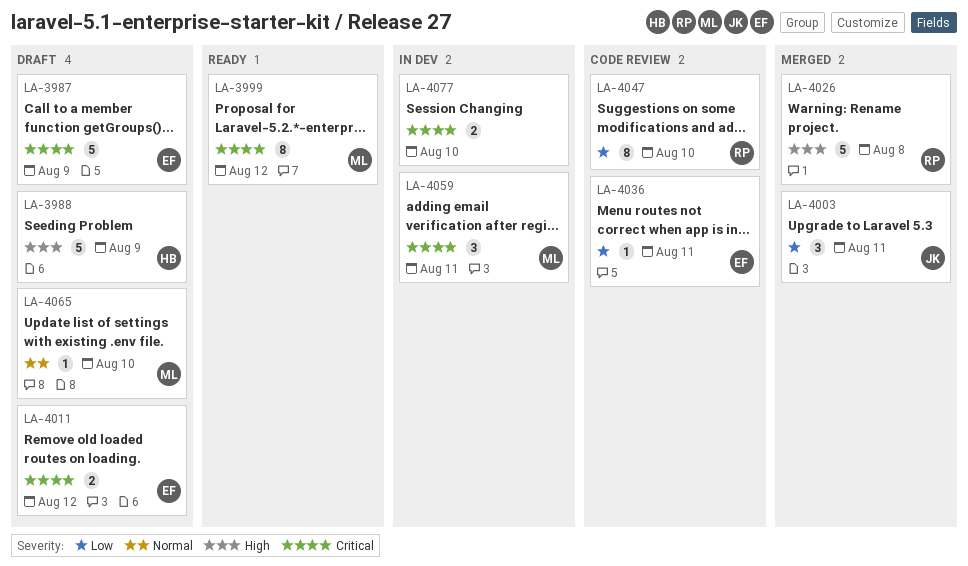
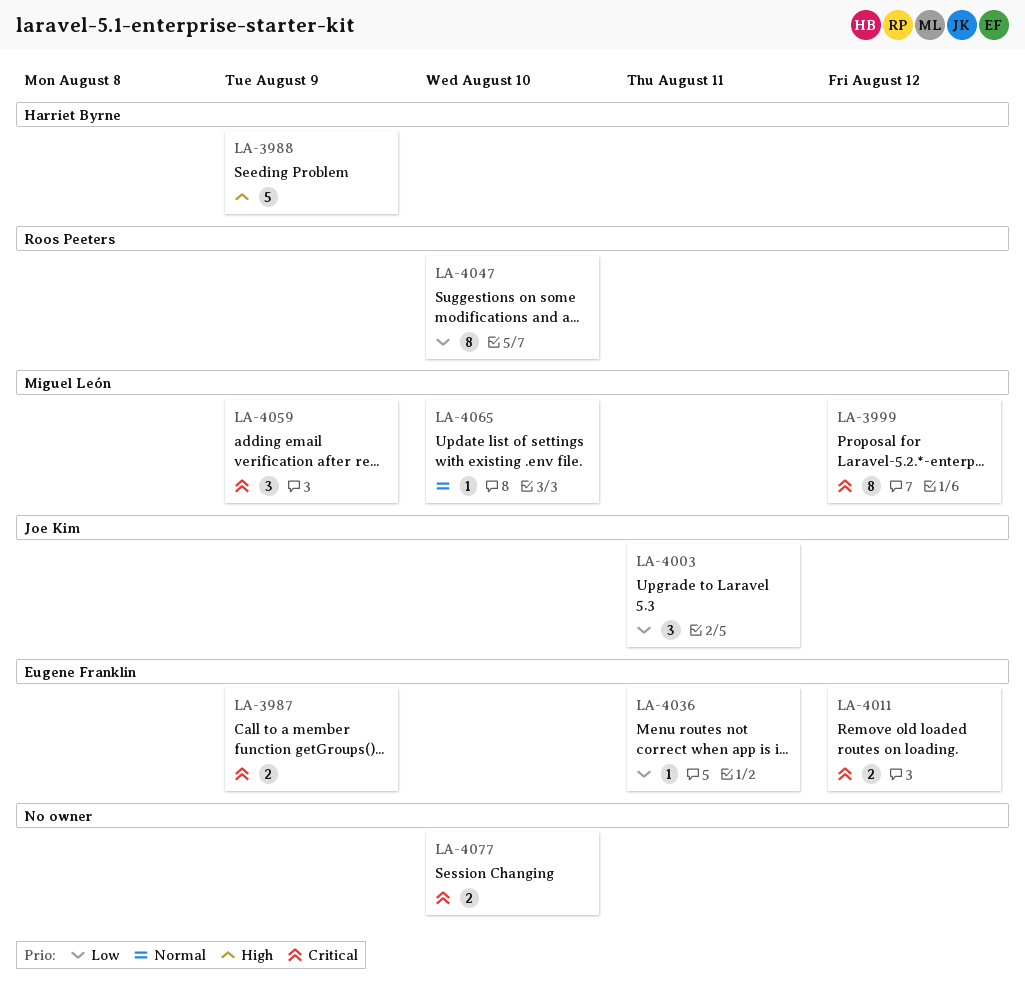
LA-3987, estimate: 5 -> 2
LA-4026: present -> none
LA-4059, due: Aug 11 -> Aug 9

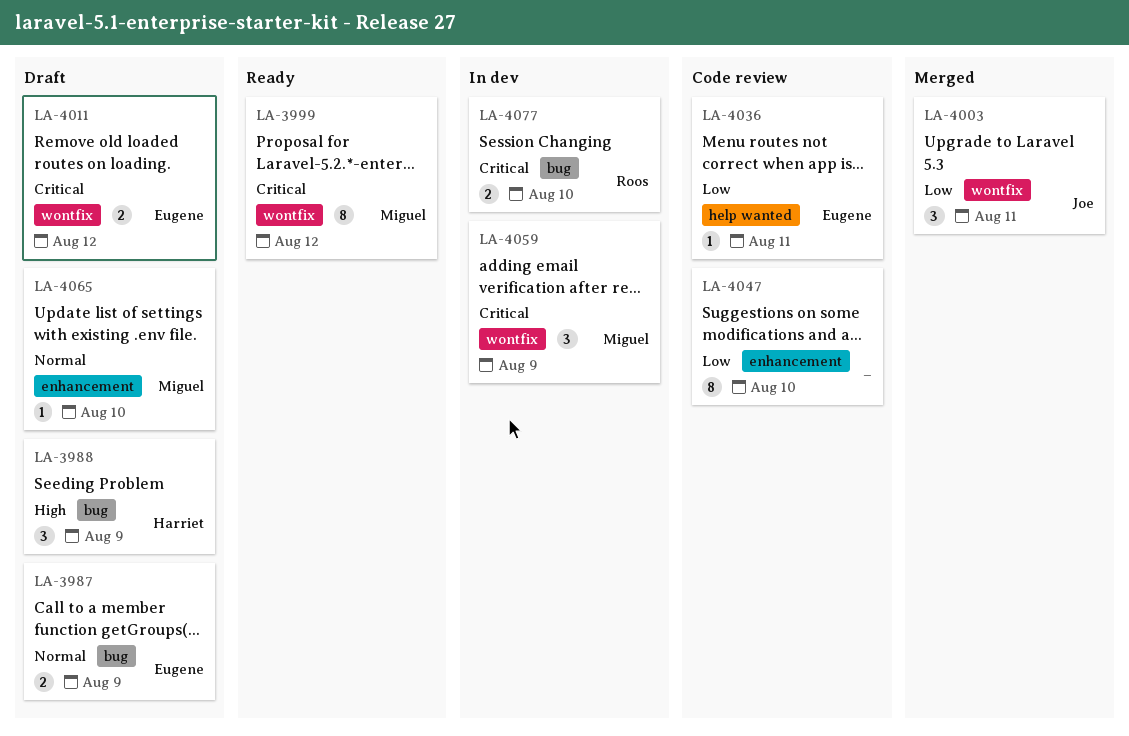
LA-3987, priority: Critical -> Normal
LA-3988, estimate: 5 -> 3
LA-4047, owner: Roos Peeters -> none
LA-4077, owner: none -> Roos Peeters

